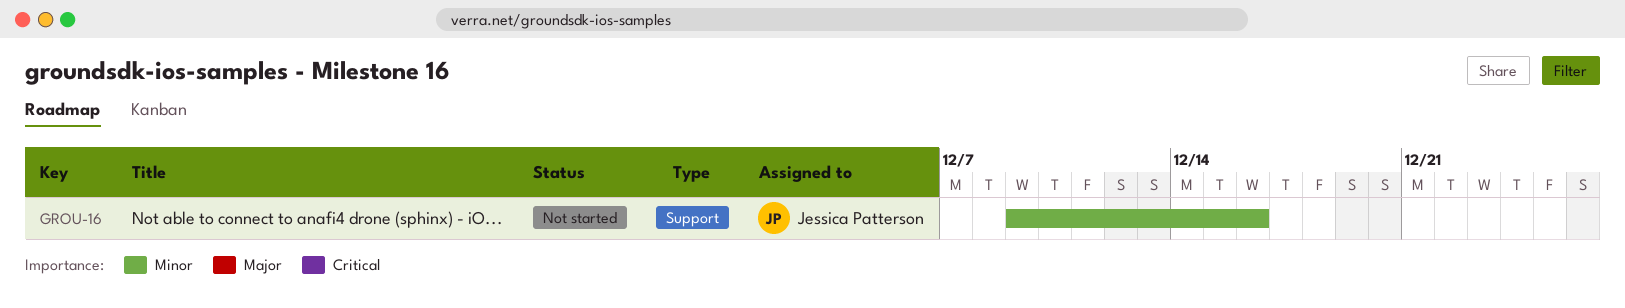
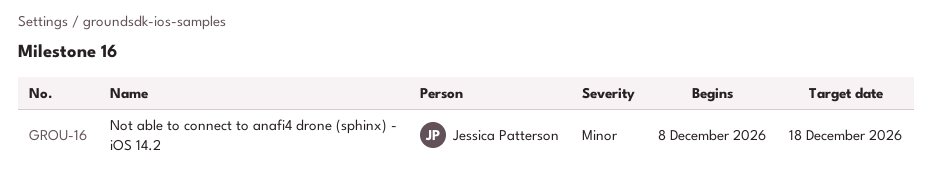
GROU-16, start: Dec 9 -> Dec 8
GROU-16, due: Dec 16 -> Dec 18

